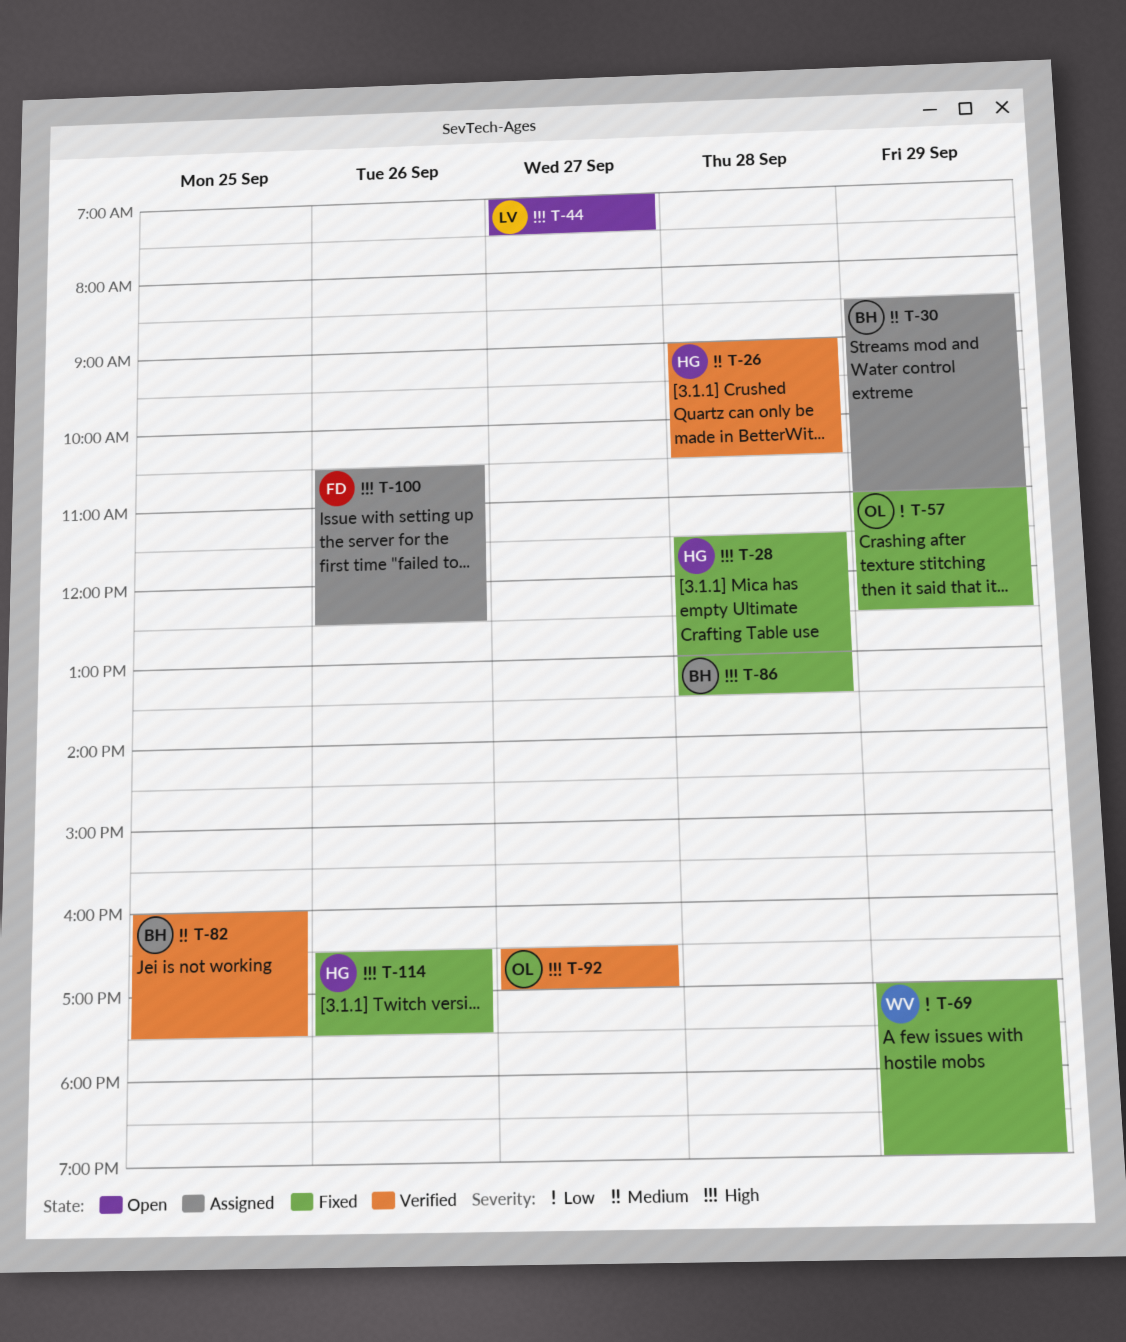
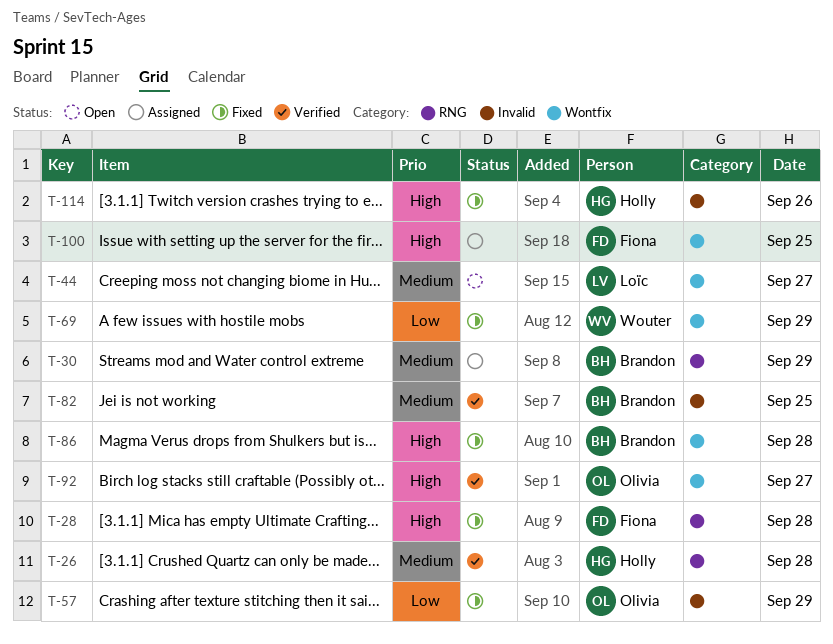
T-28, owner: Holly -> Fiona
T-44, priority: High -> Medium
T-100, day: Sep 26 -> Sep 25

